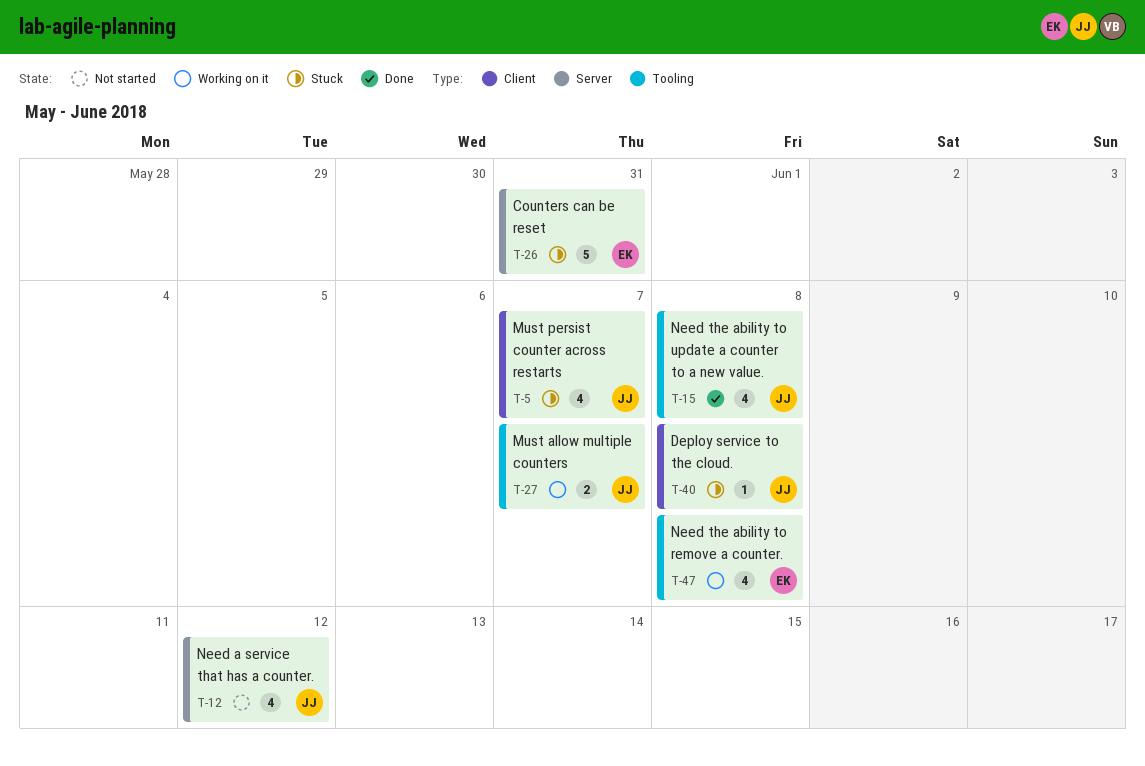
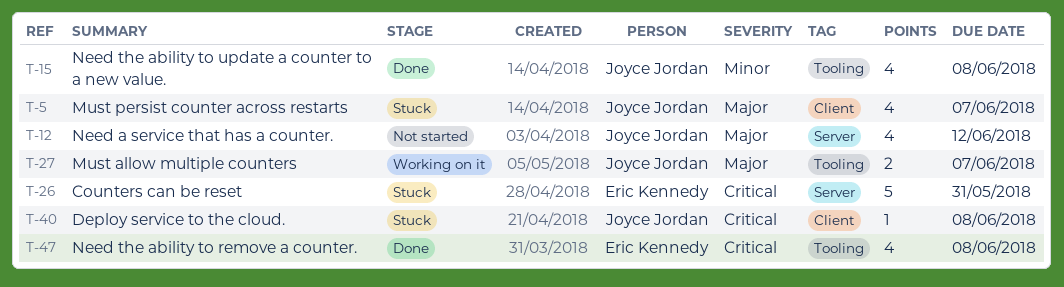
T-47, status: Working on it -> Done

